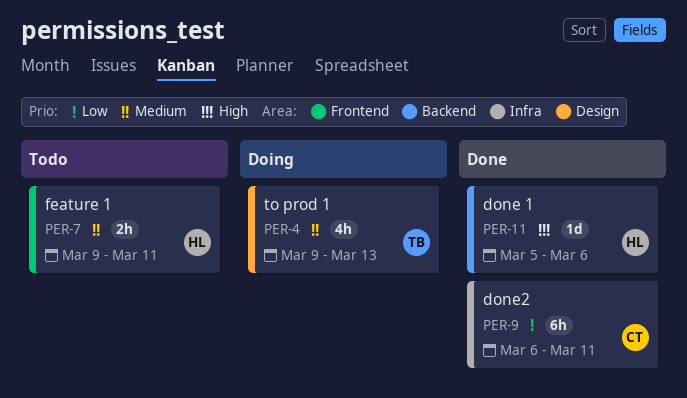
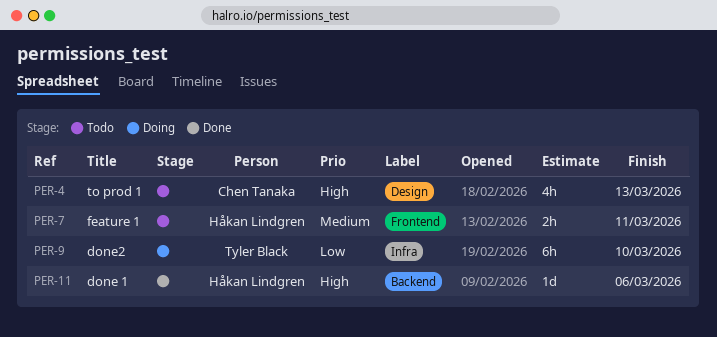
PER-4, status: Doing -> Todo
PER-4, owner: Tyler Black -> Chen Tanaka
PER-4, priority: Medium -> High
PER-9, status: Done -> Doing
PER-9, owner: Chen Tanaka -> Tyler Black
PER-9, due: Mar 11 -> Mar 10

